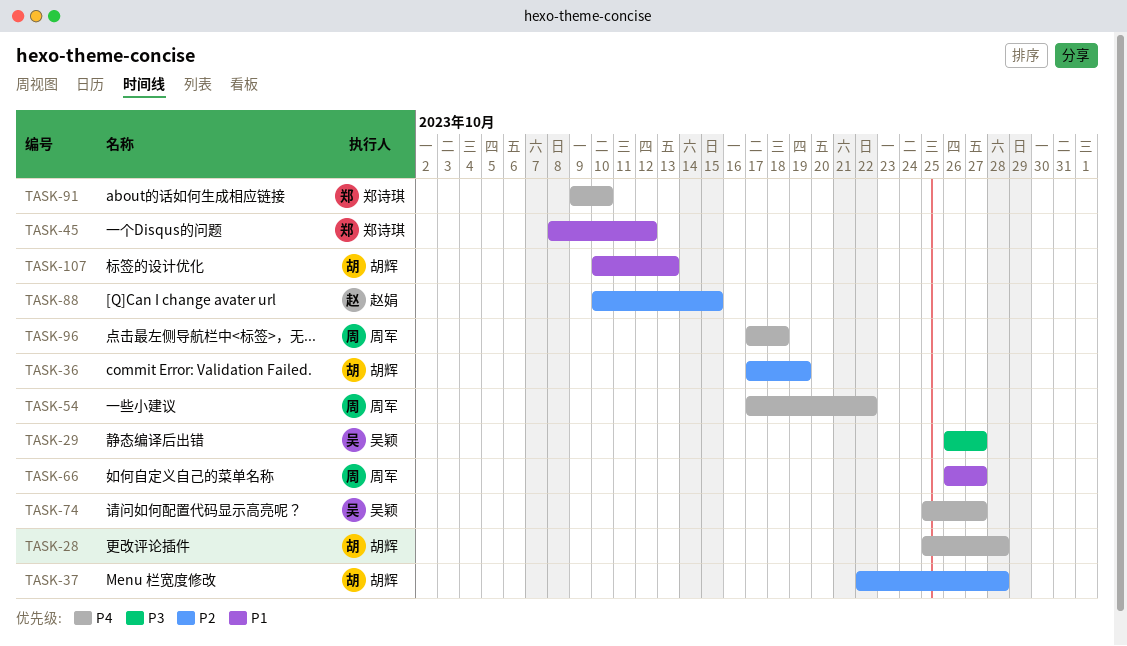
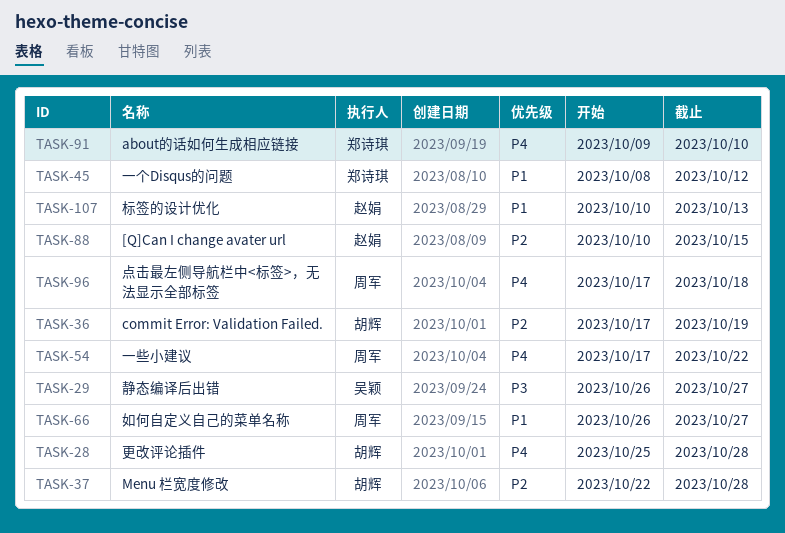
TASK-74: present -> none
TASK-107, owner: 胡辉 -> 赵娟

